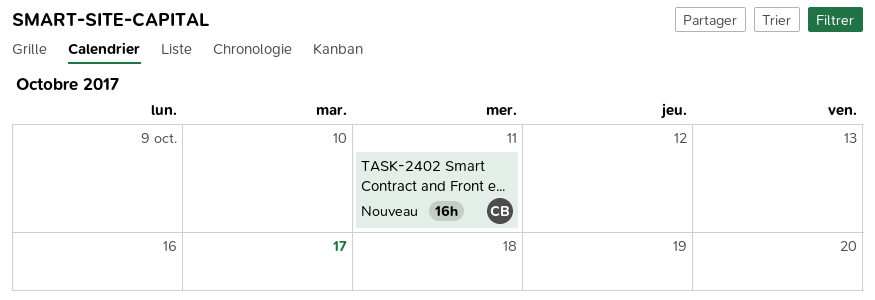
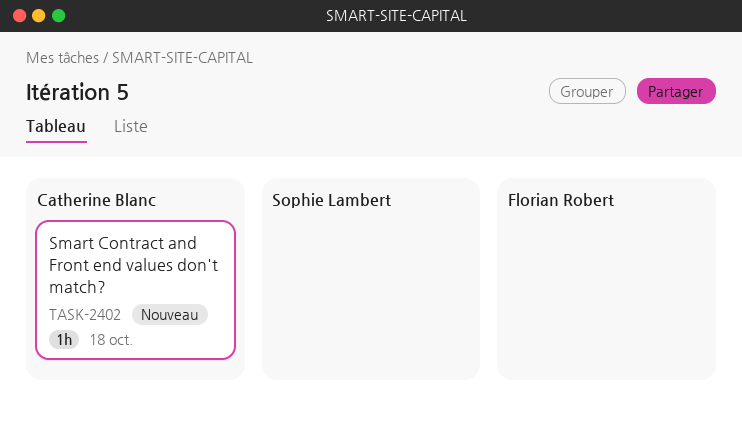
TASK-2402, estimate: 16h -> 1h
TASK-2402, due: Oct 11 -> Oct 18

